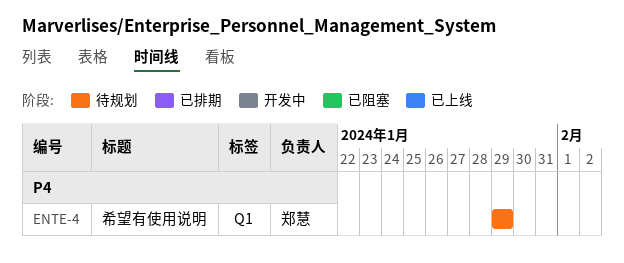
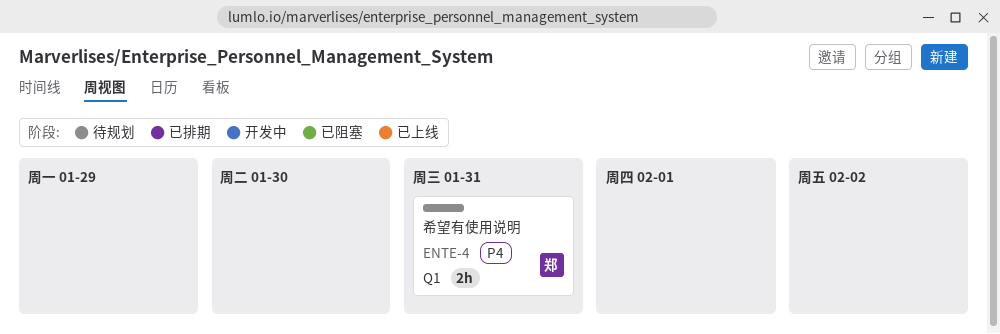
ENTE-4, due: Jan 29 -> Jan 31

